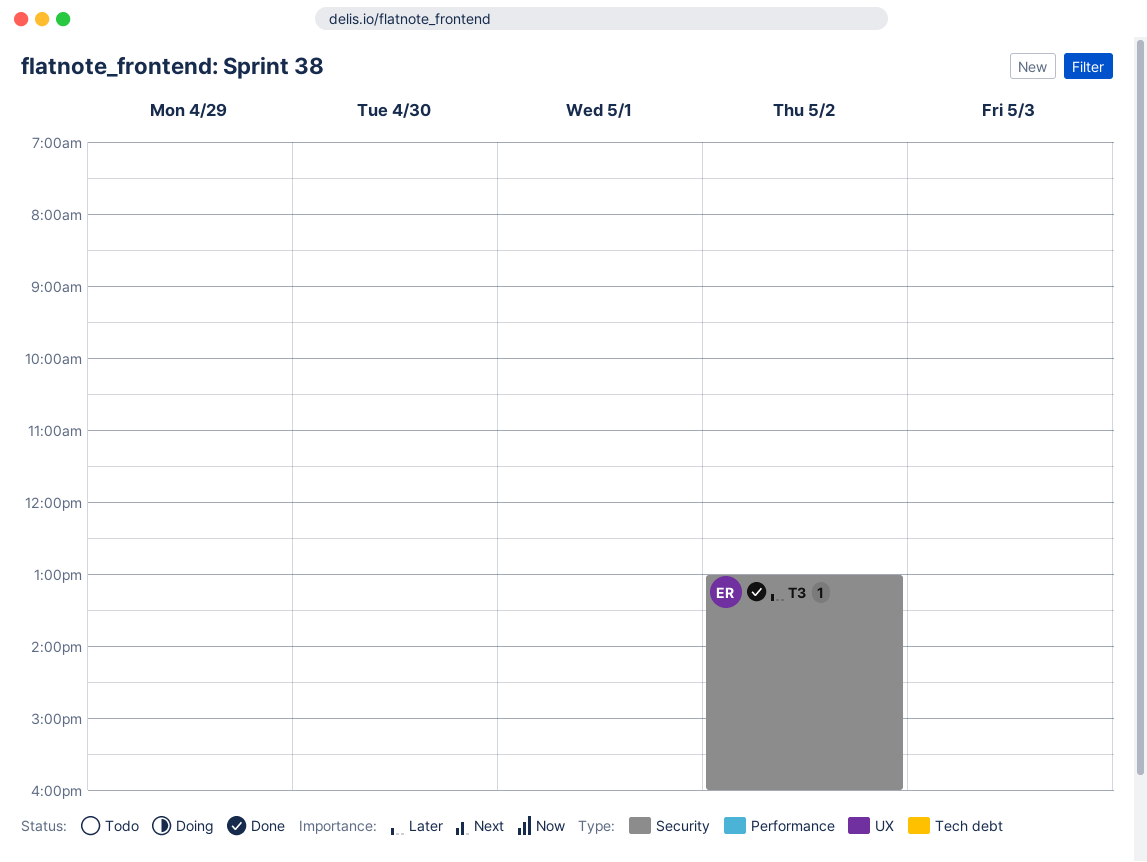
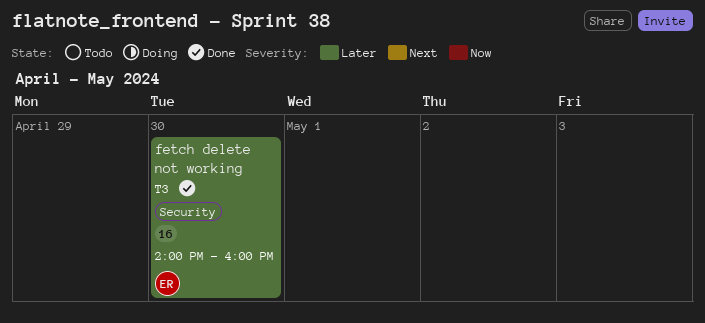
T3, estimate: 1 -> 16
T3, day: May 2 -> Apr 30
T3, begins: 13:00 -> 14:00

